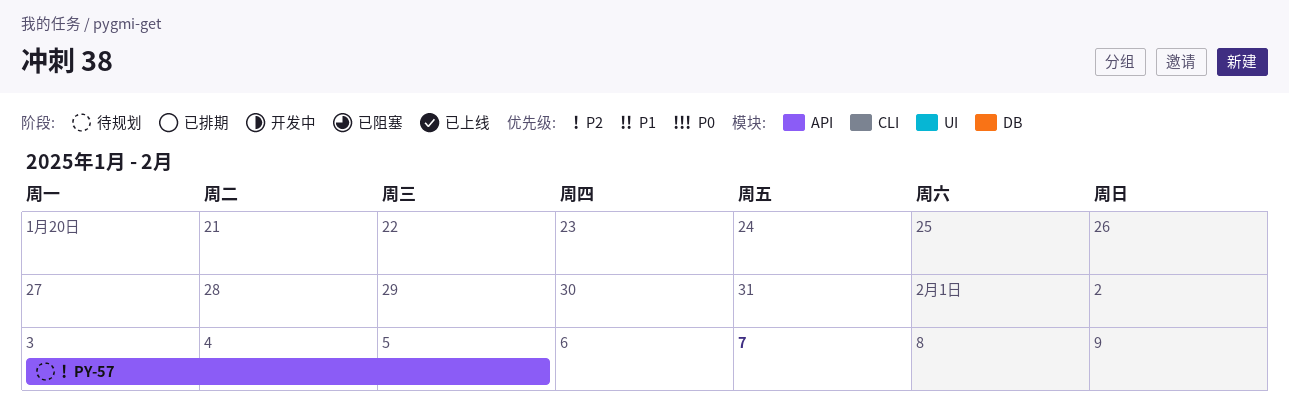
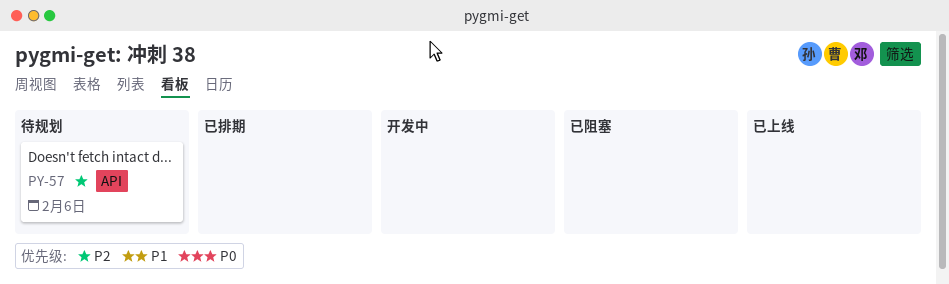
PY-57, due: Feb 5 -> Feb 6

